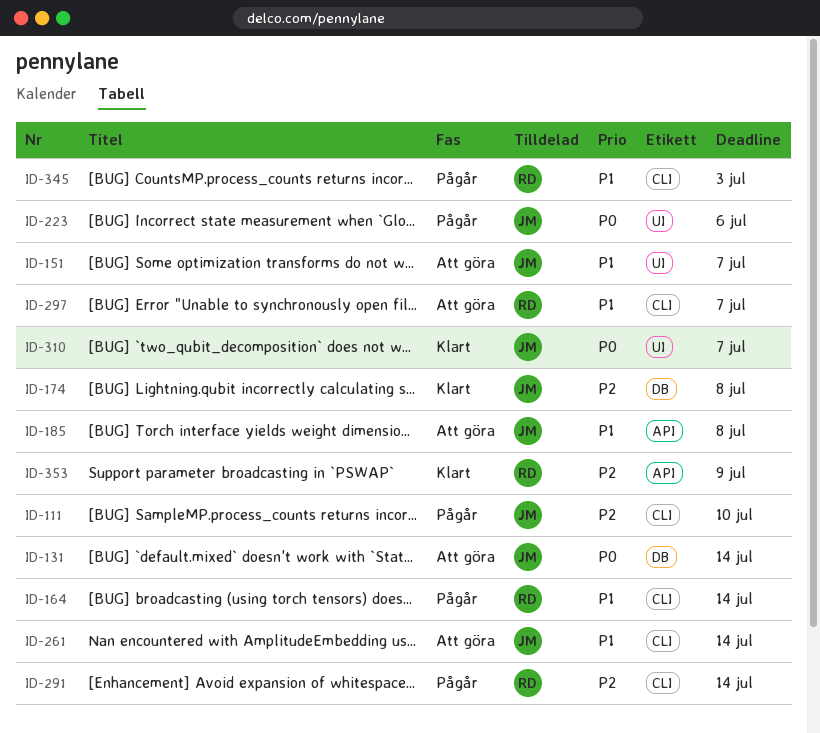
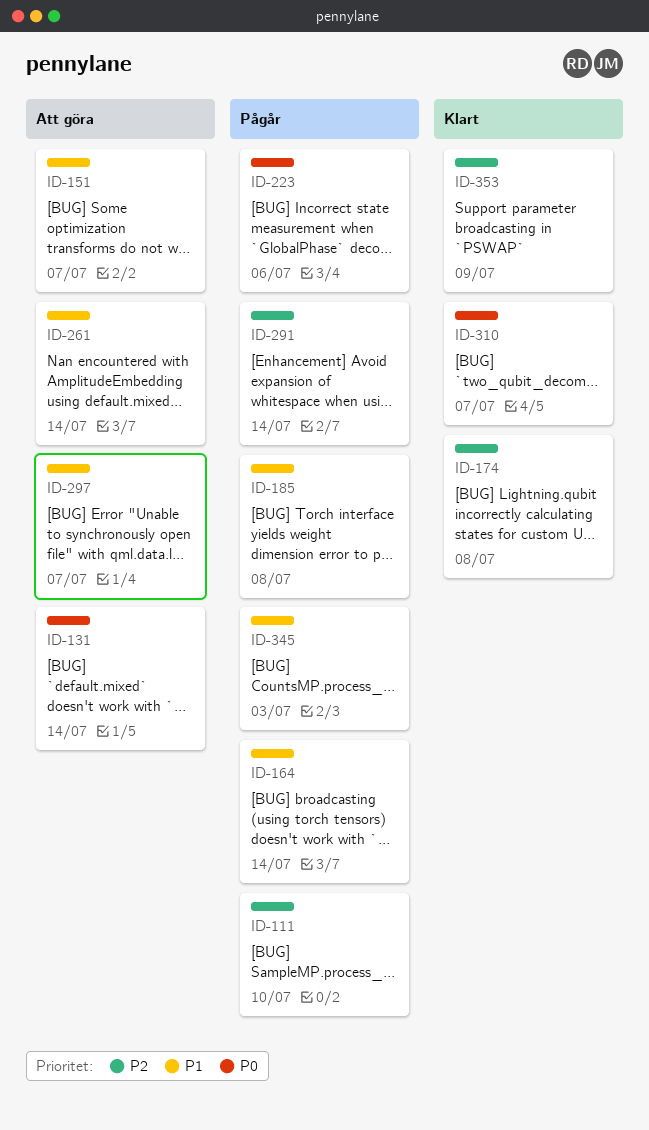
ID-185, status: Att göra -> Pågår

